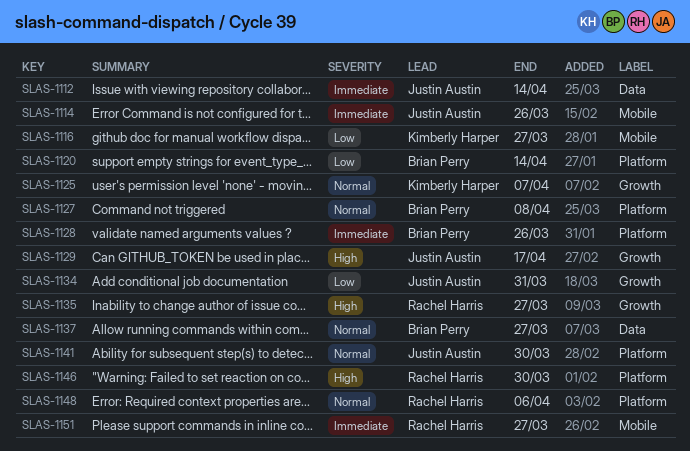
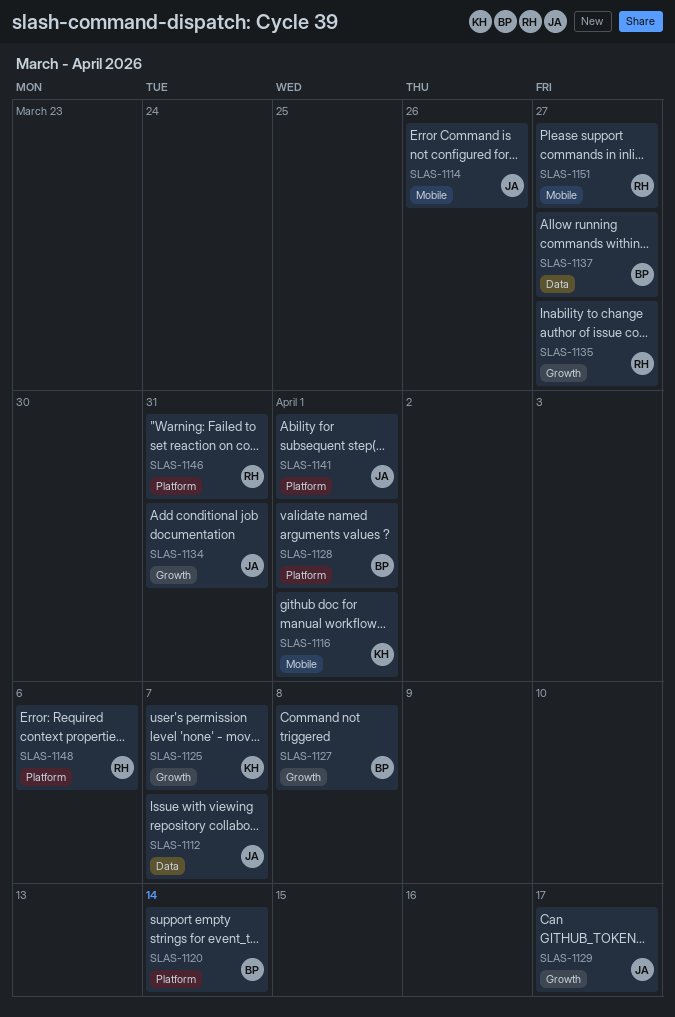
SLAS-1112, due: Apr 14 -> Apr 7
SLAS-1116, due: Mar 27 -> Apr 1
SLAS-1127, label: Platform -> Growth
SLAS-1128, due: Mar 26 -> Apr 1
SLAS-1141, due: Mar 30 -> Apr 1
SLAS-1146, due: Mar 30 -> Mar 31

